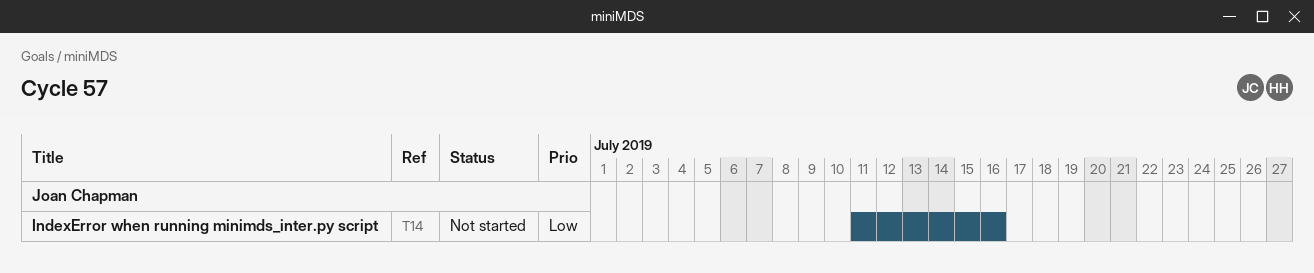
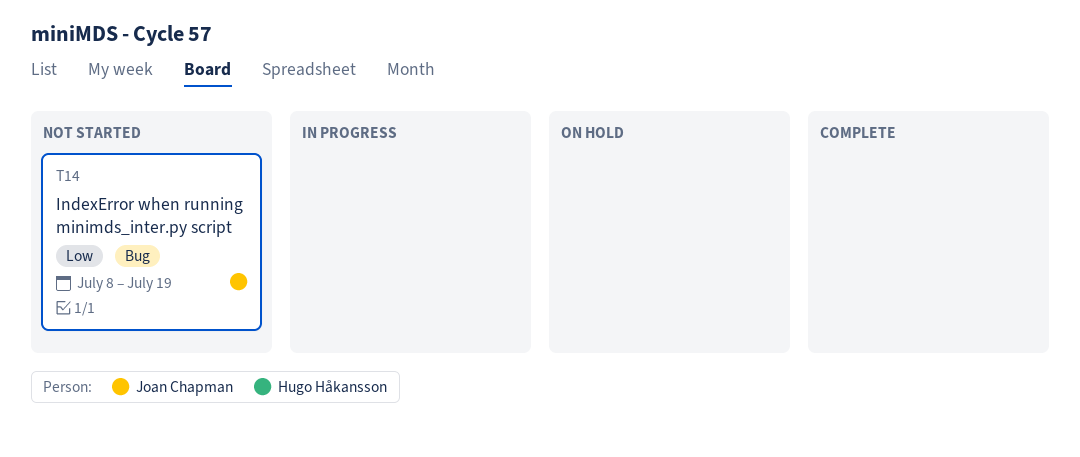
T14, start: Jul 11 -> Jul 8
T14, due: Jul 16 -> Jul 19

